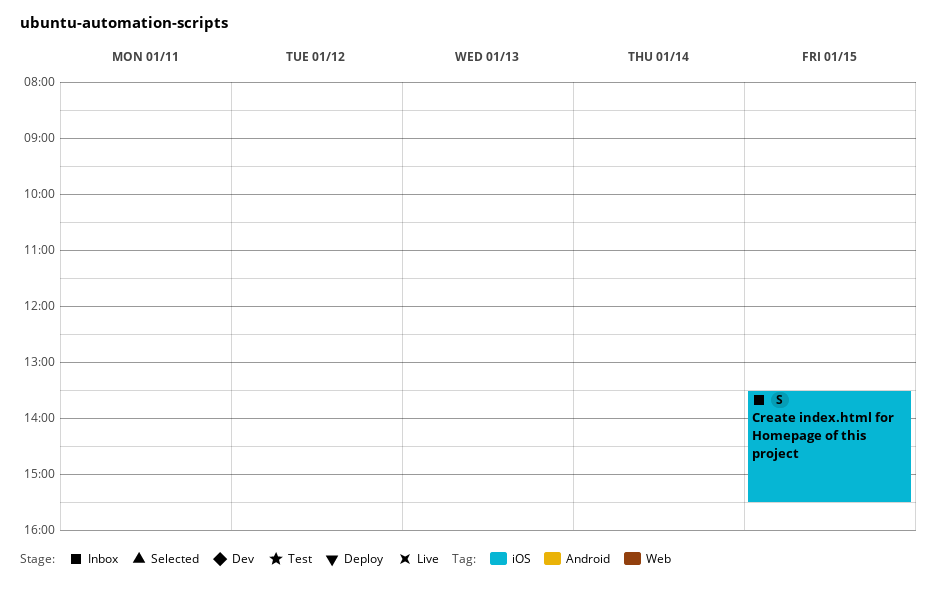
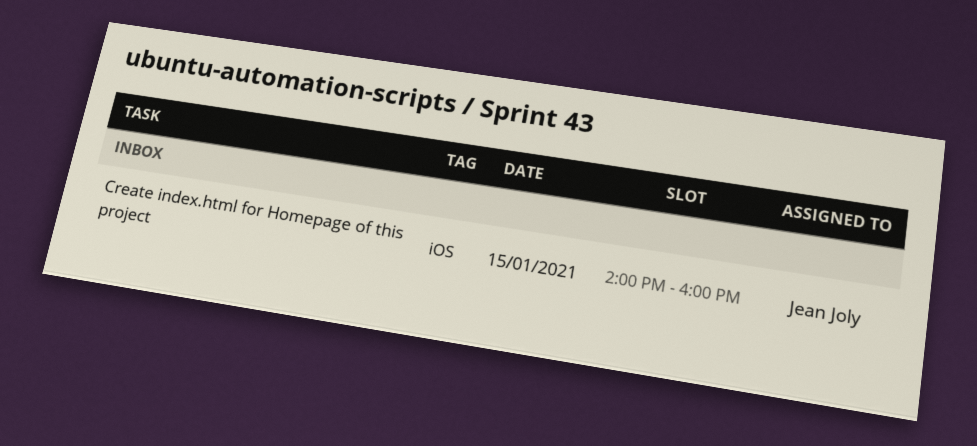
Create index.html for Homepage of this project, begins: 13:30 -> 14:00
Create index.html for Homepage of this project, ends: 15:30 -> 16:00

